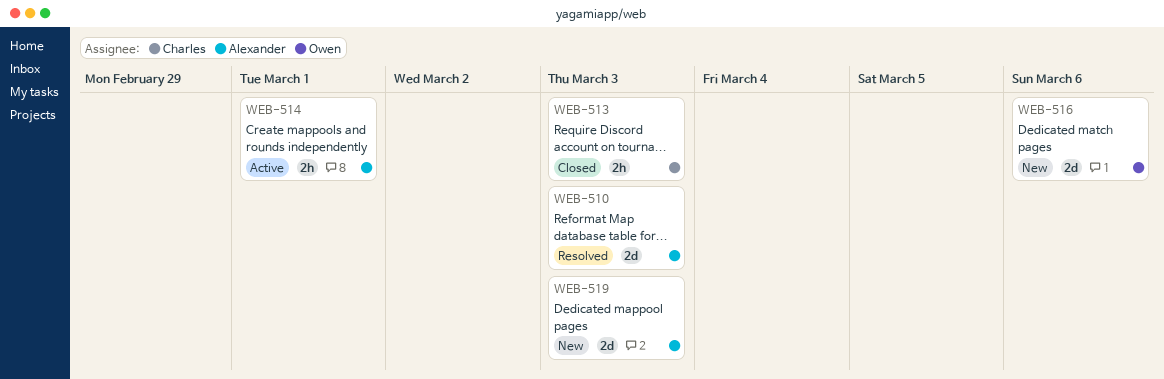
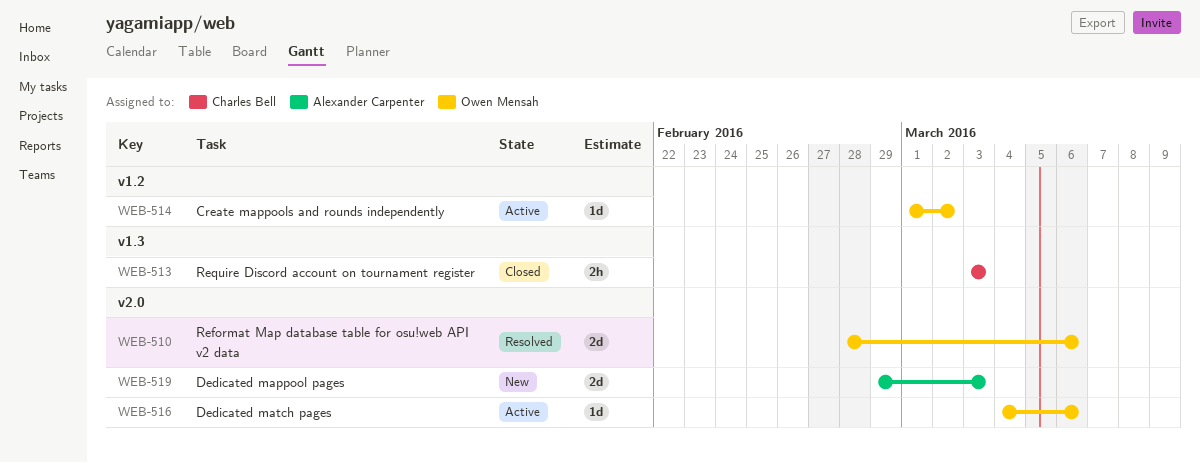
WEB-510, owner: Alexander Carpenter -> Owen Mensah
WEB-510, due: Mar 3 -> Mar 6
WEB-514, owner: Alexander Carpenter -> Owen Mensah
WEB-514, estimate: 2h -> 1d
WEB-514, due: Mar 1 -> Mar 2
WEB-516, status: New -> Active
WEB-516, estimate: 2d -> 1d

